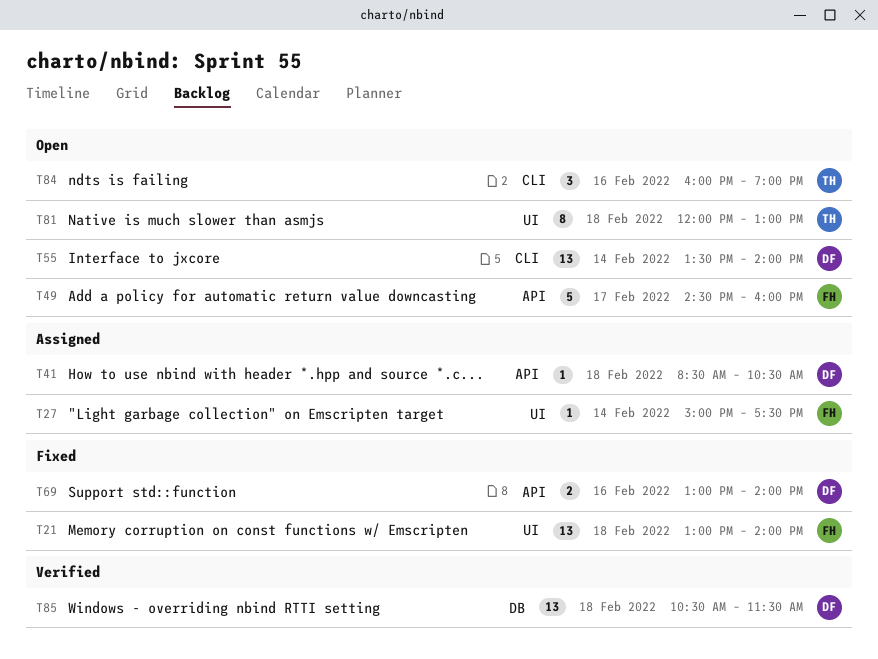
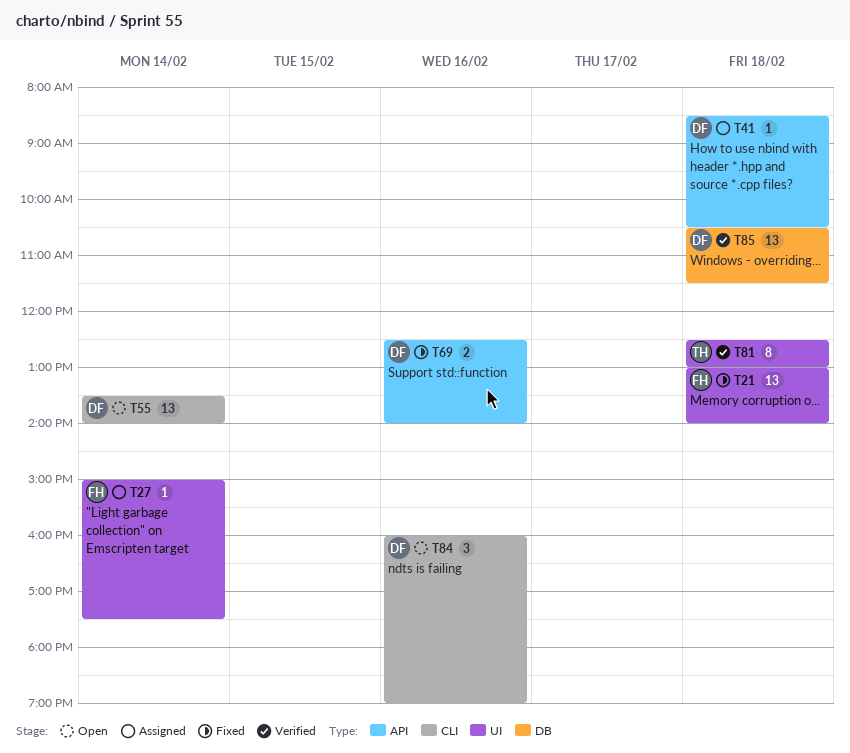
T49: present -> none
T69, begins: 13:00 -> 12:30
T81, status: Open -> Verified
T81, begins: 12:00 -> 12:30
T84, owner: TH -> DF

